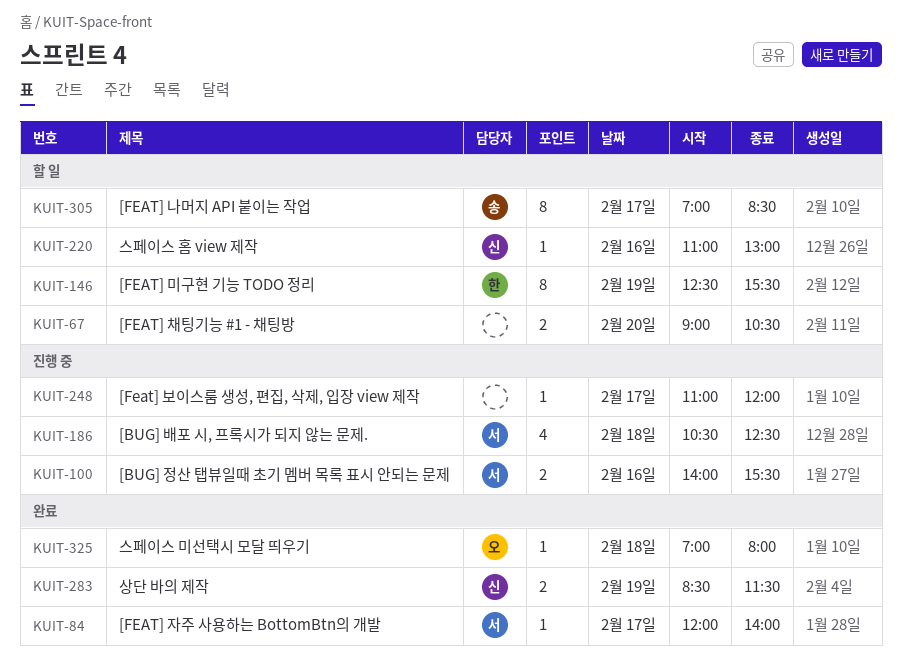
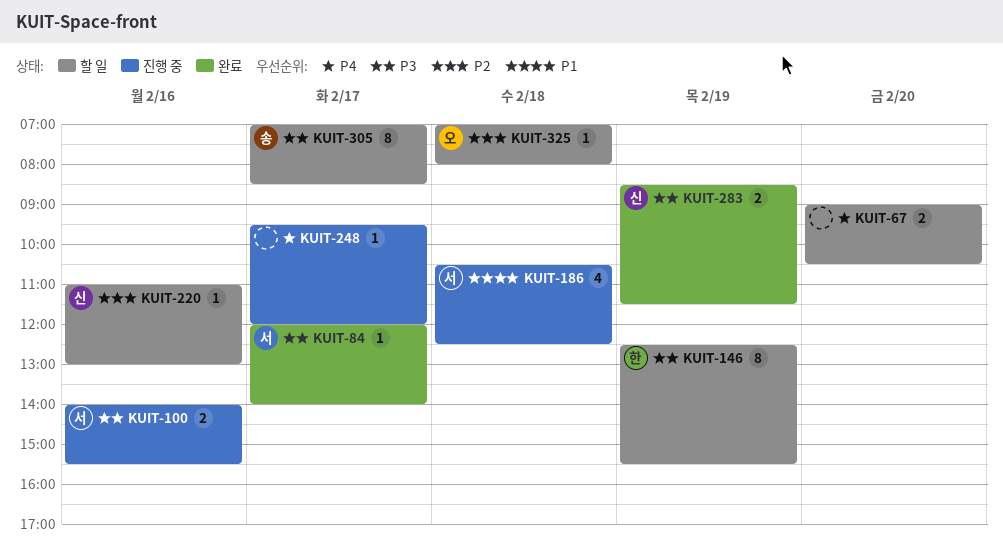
KUIT-248, begins: 11:00 -> 09:30
KUIT-325, status: 완료 -> 할 일

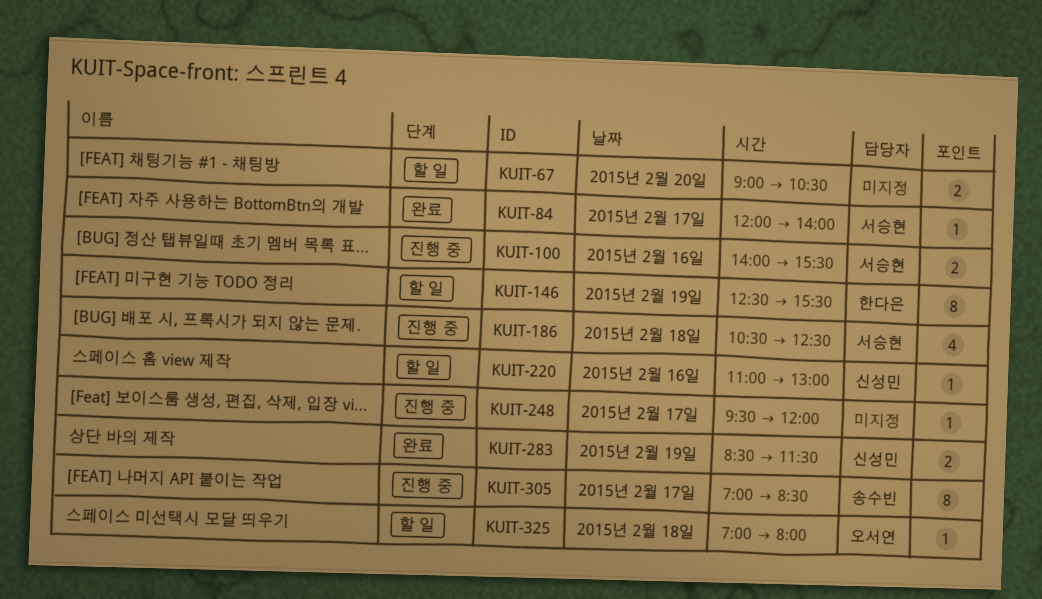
KUIT-305, status: 할 일 -> 진행 중

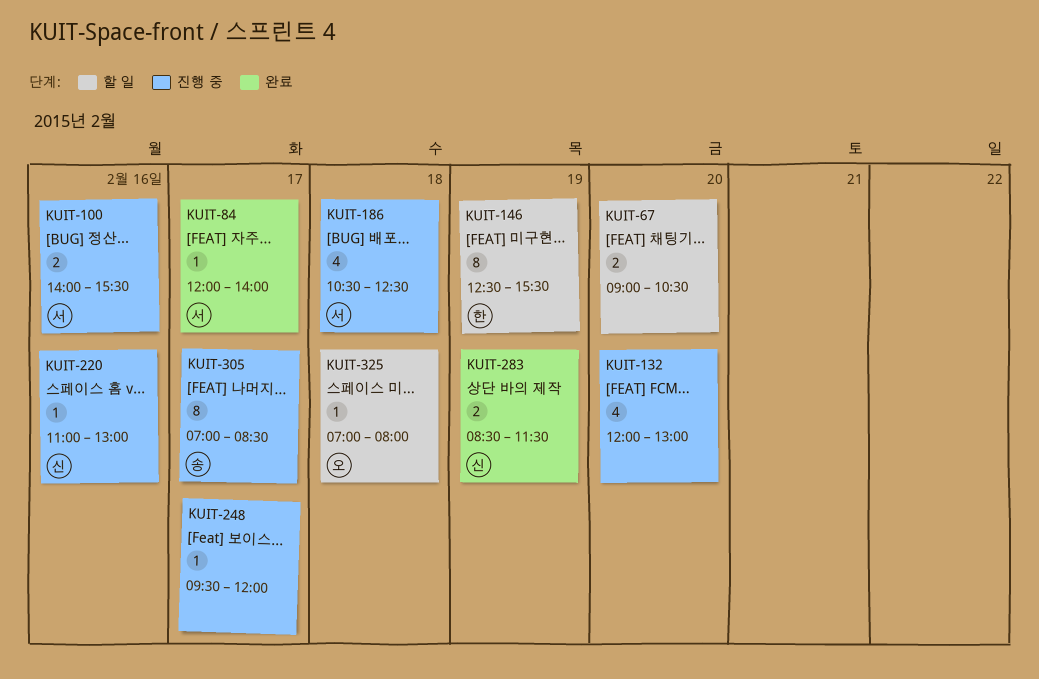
KUIT-132: none -> present
KUIT-220, status: 할 일 -> 진행 중

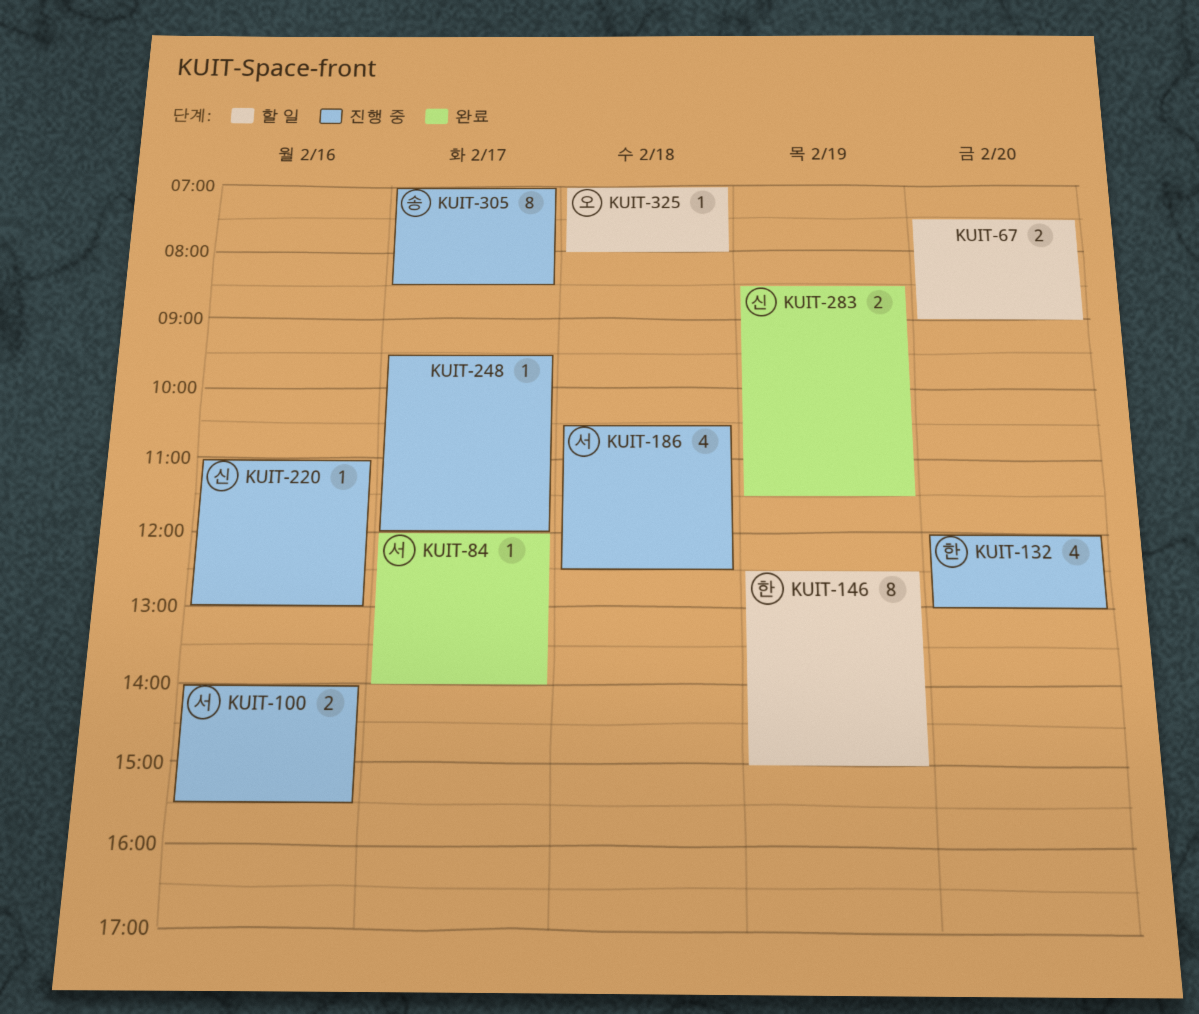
KUIT-67, begins: 09:00 -> 07:30
KUIT-67, ends: 10:30 -> 09:00
KUIT-132, owner: none -> 한
KUIT-146, ends: 15:30 -> 15:00

